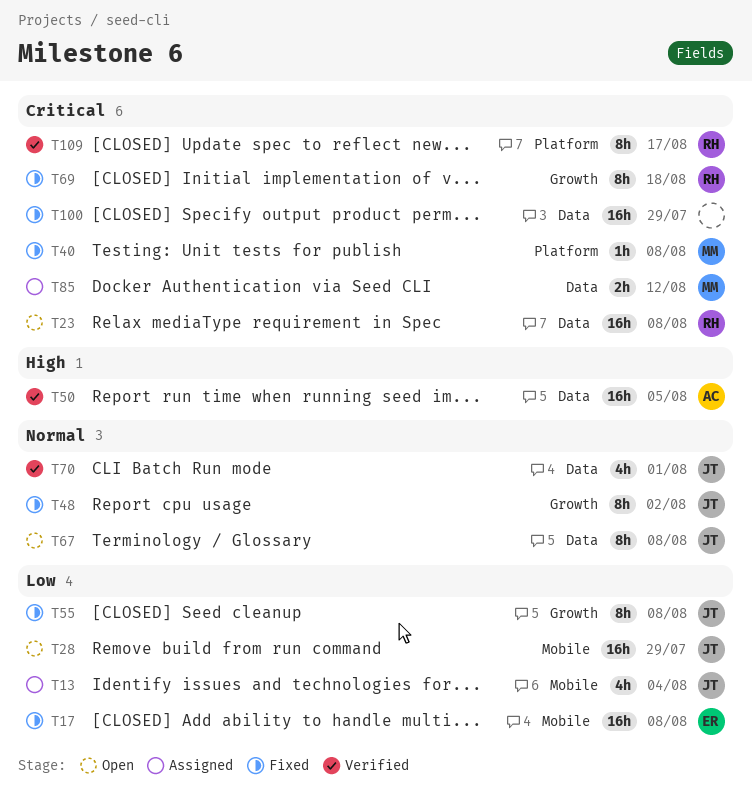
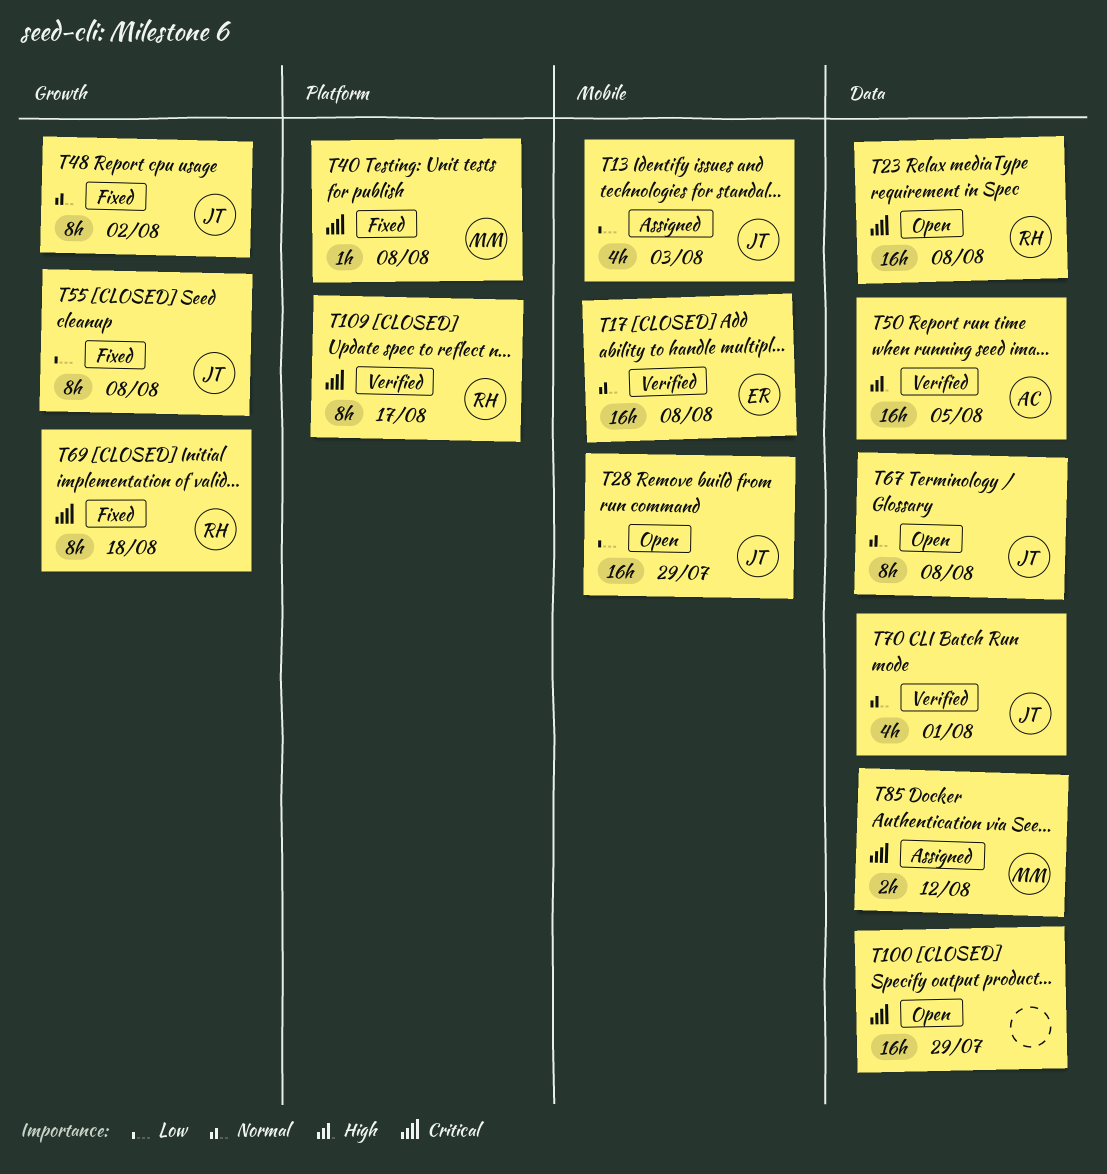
T13, due: Aug 4 -> Aug 3
T17, status: Fixed -> Verified
T17, priority: Low -> Normal
T100, status: Fixed -> Open

